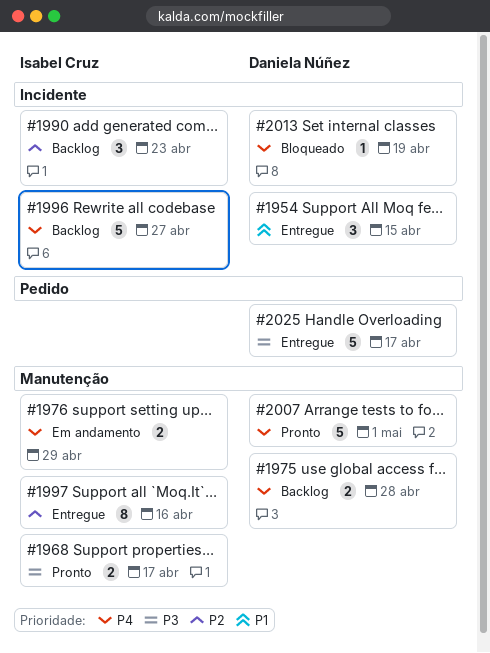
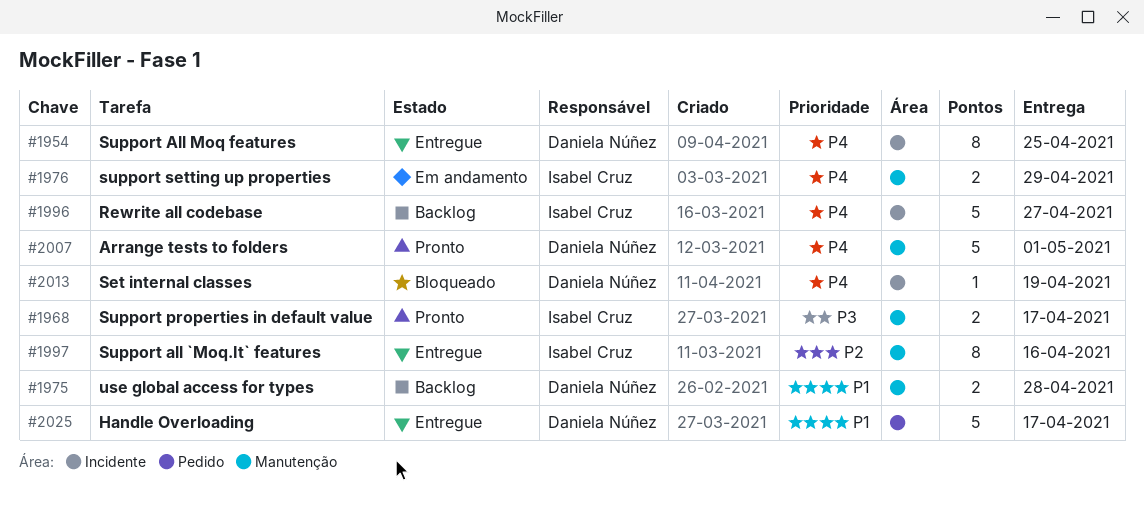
#1954, priority: P1 -> P4
#1954, estimate: 3 -> 8
#1954, due: Apr 15 -> Apr 25
#1975, priority: P4 -> P1
#1990: present -> none
#2025, priority: P3 -> P1

